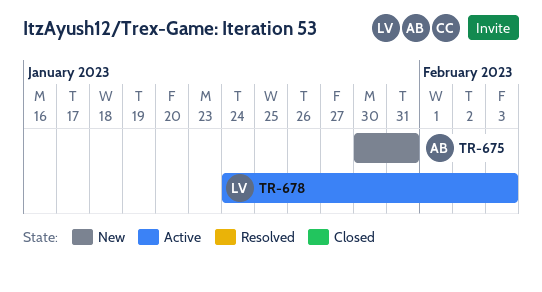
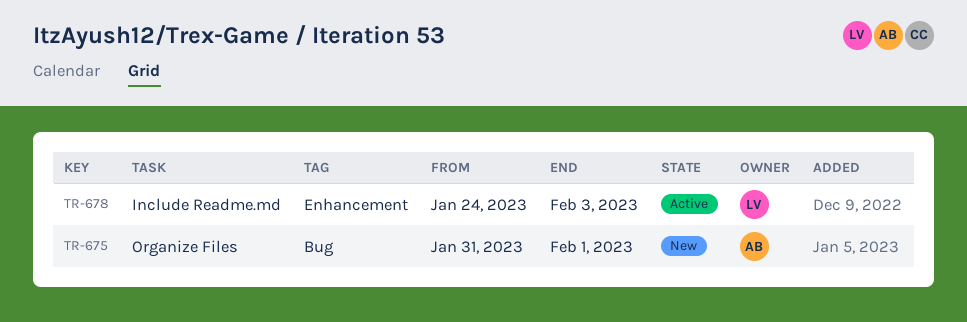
TR-675, start: Jan 30 -> Jan 31
TR-675, due: Jan 31 -> Feb 1

